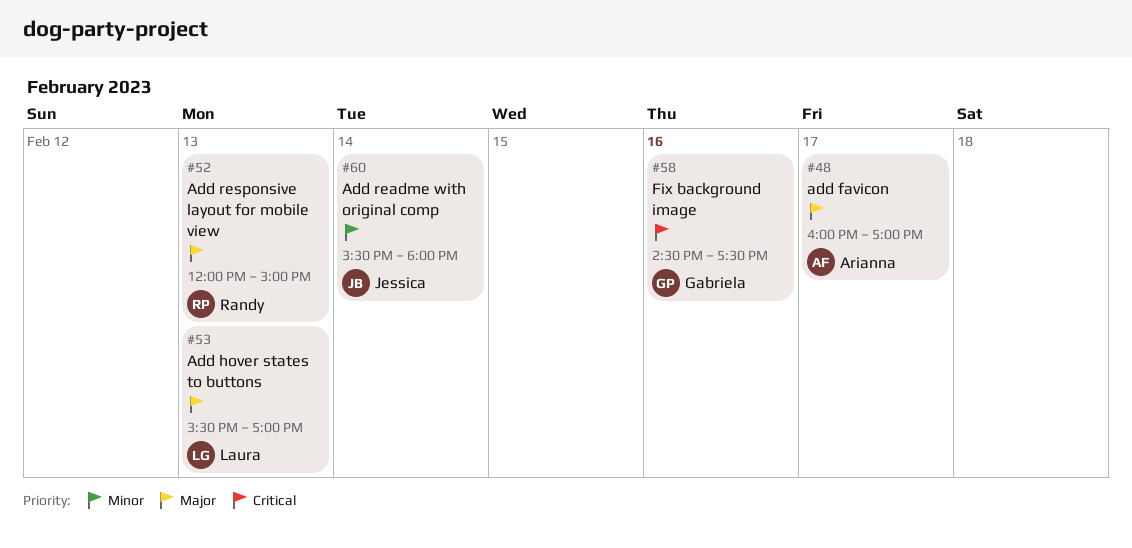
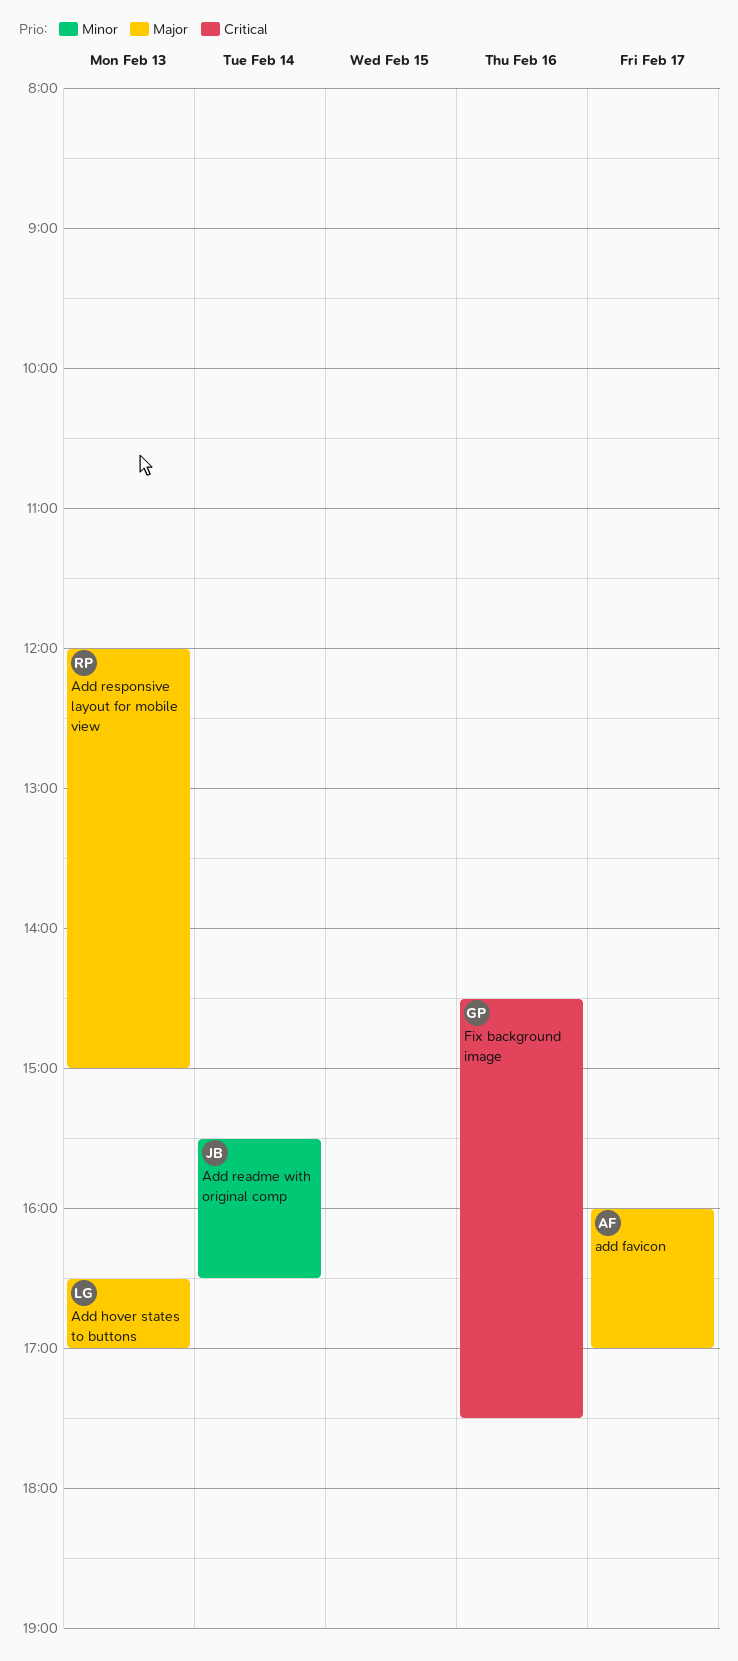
Add hover states to buttons, begins: 15:30 -> 16:30
Add readme with original comp, ends: 18:00 -> 16:30

